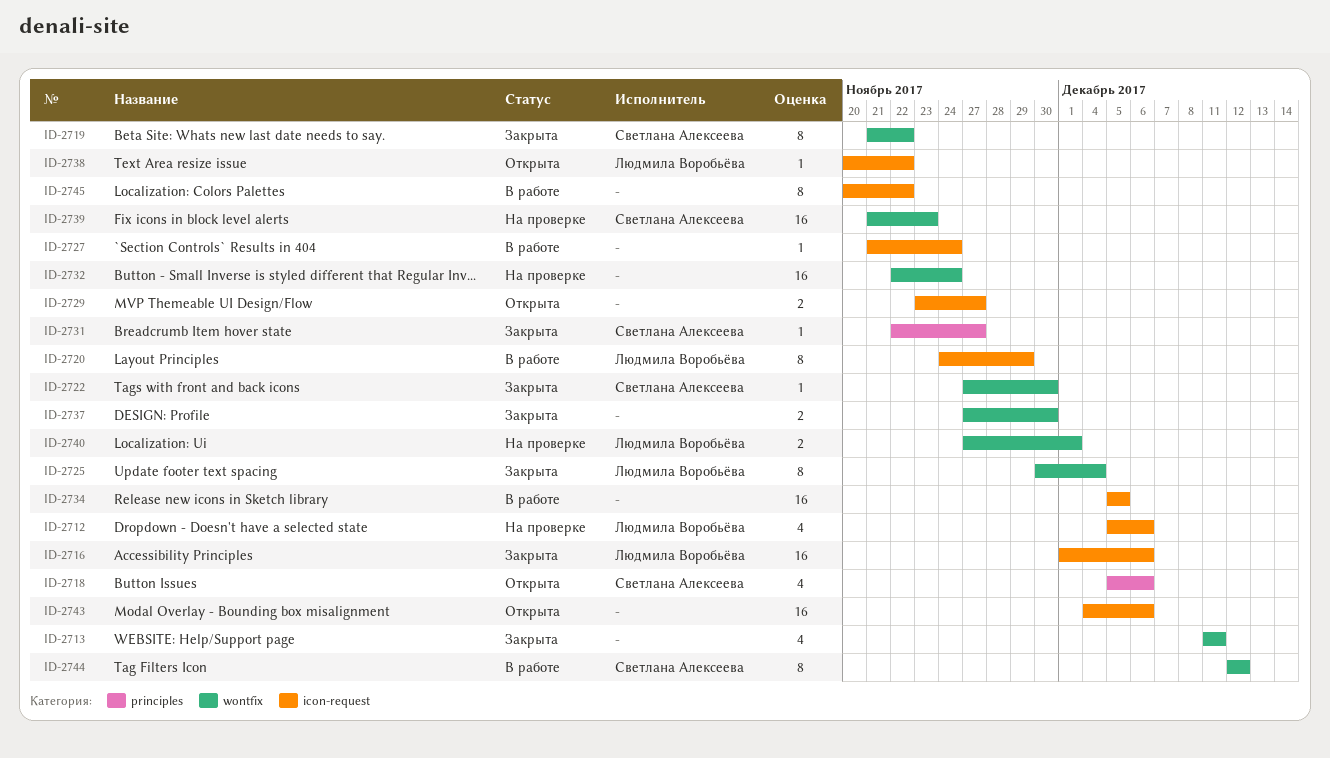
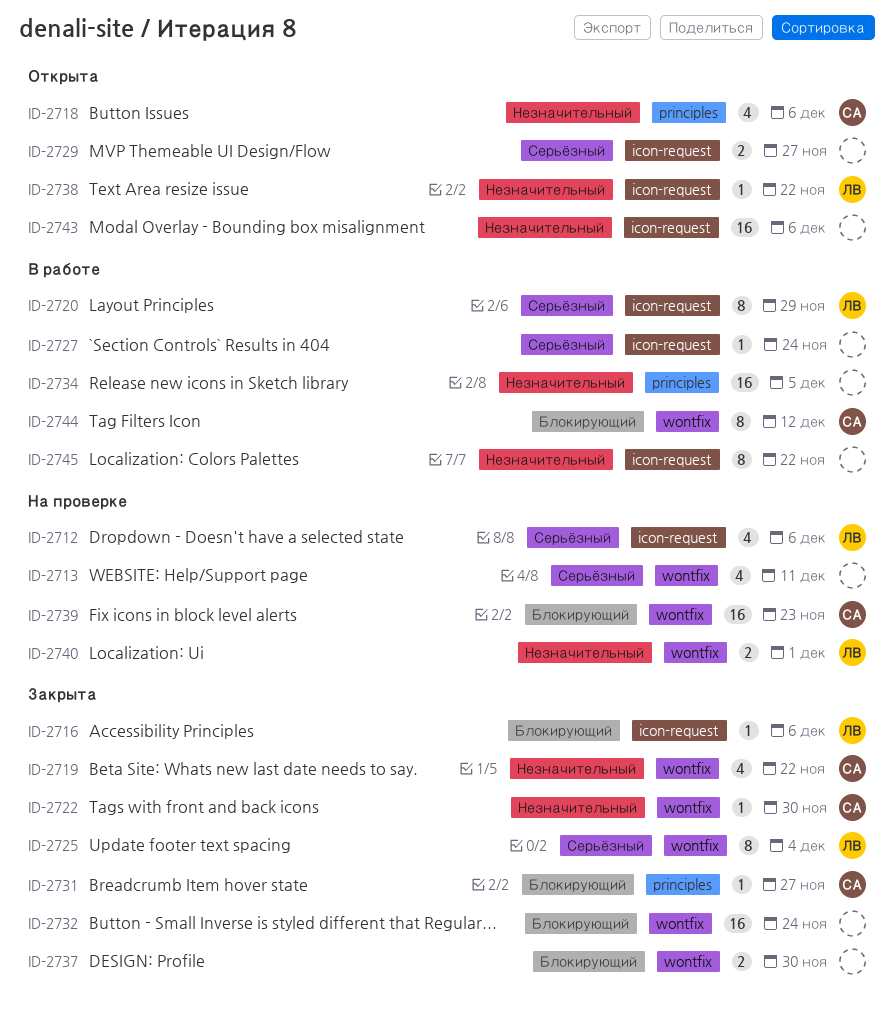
ID-2713, status: Закрыта -> На проверке
ID-2716, estimate: 16 -> 1
ID-2719, estimate: 8 -> 4
ID-2732, status: На проверке -> Закрыта
ID-2734, label: icon-request -> principles

